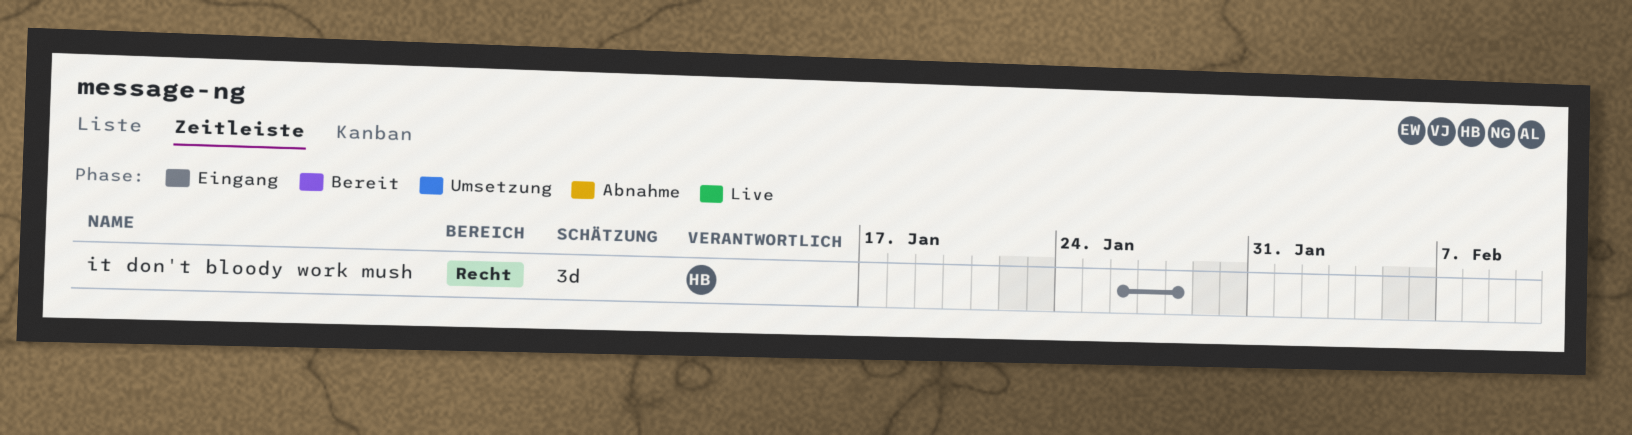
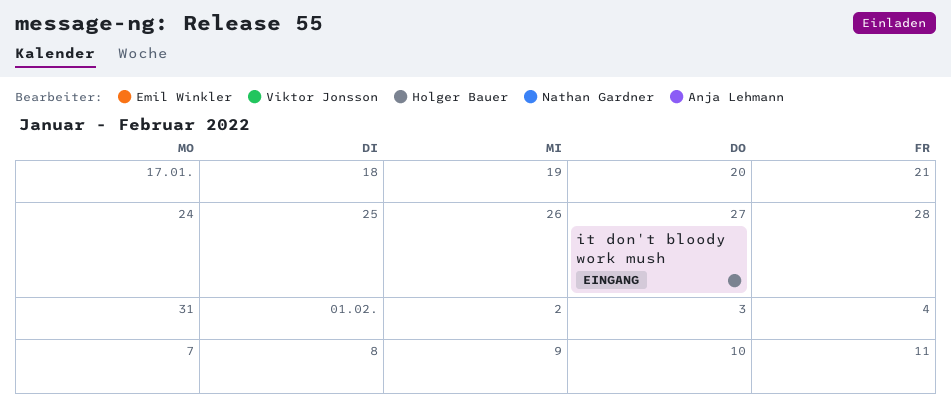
it don't bloody work mush, due: Jan 28 -> Jan 27

